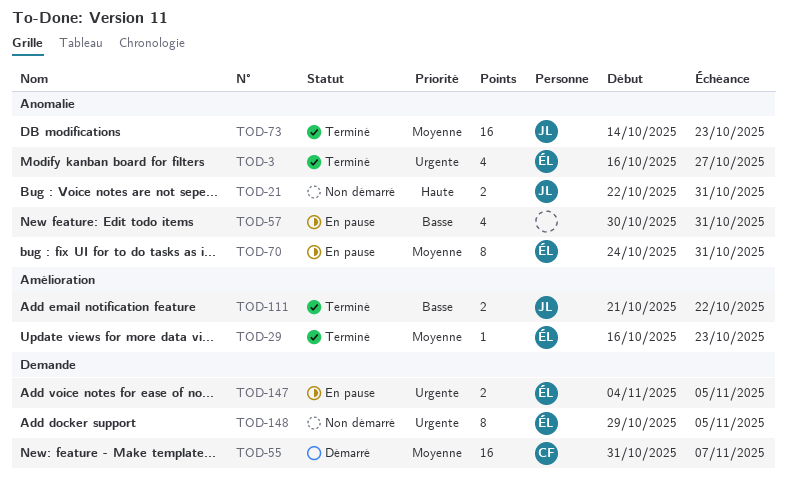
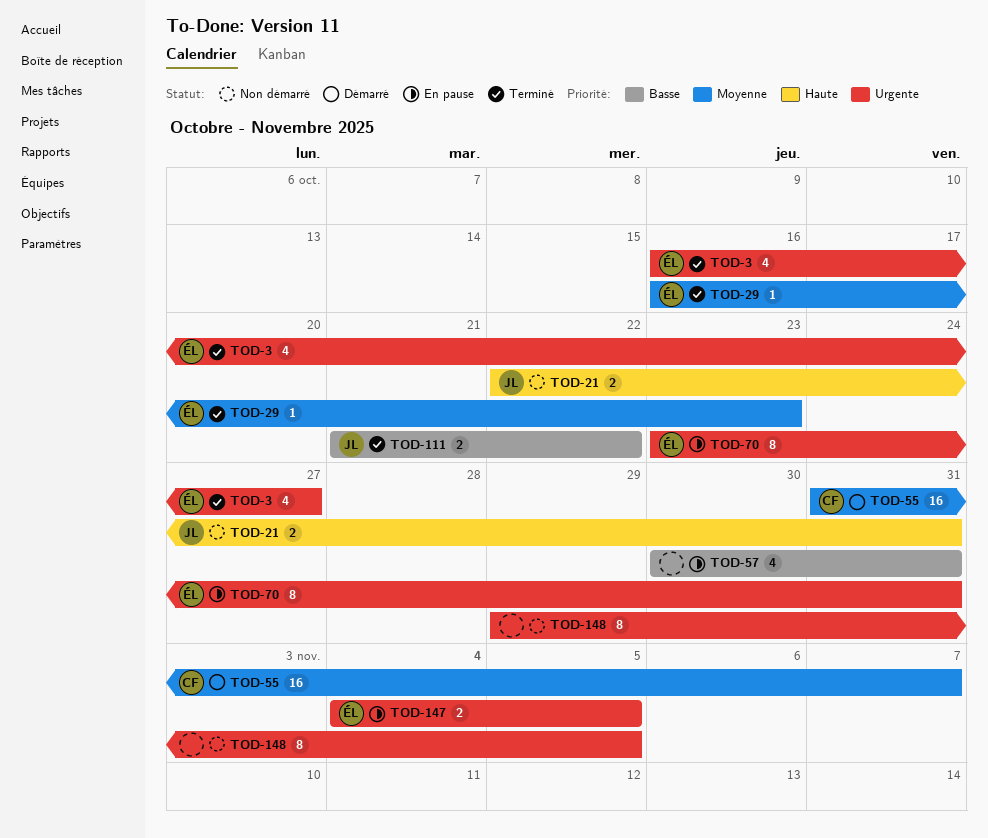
TOD-70, priority: Moyenne -> Urgente
TOD-70, start: Oct 24 -> Oct 23
TOD-73: present -> none
TOD-148, owner: ÉL -> none

